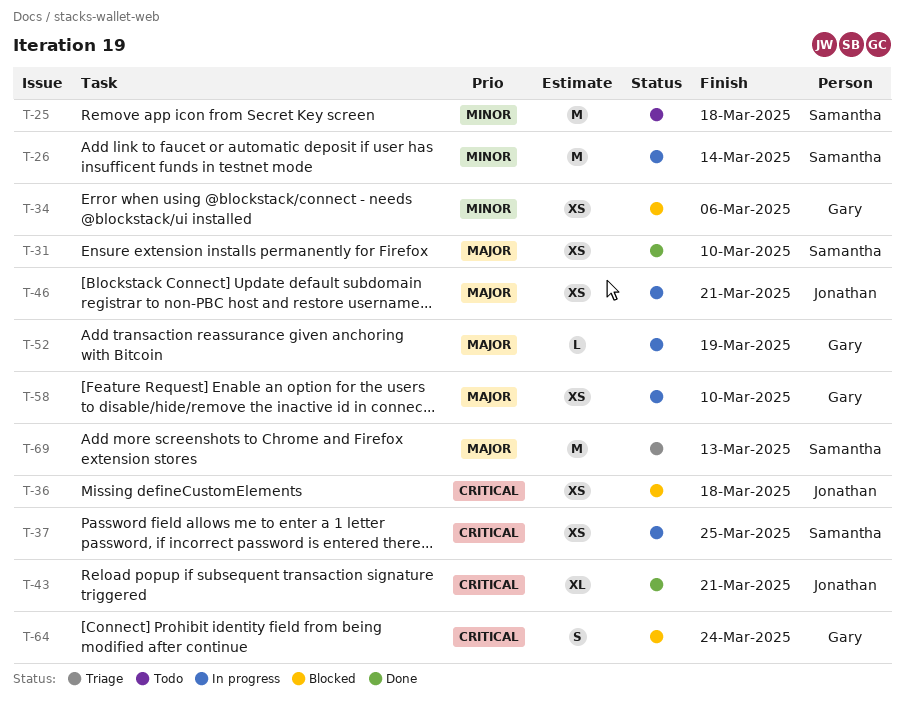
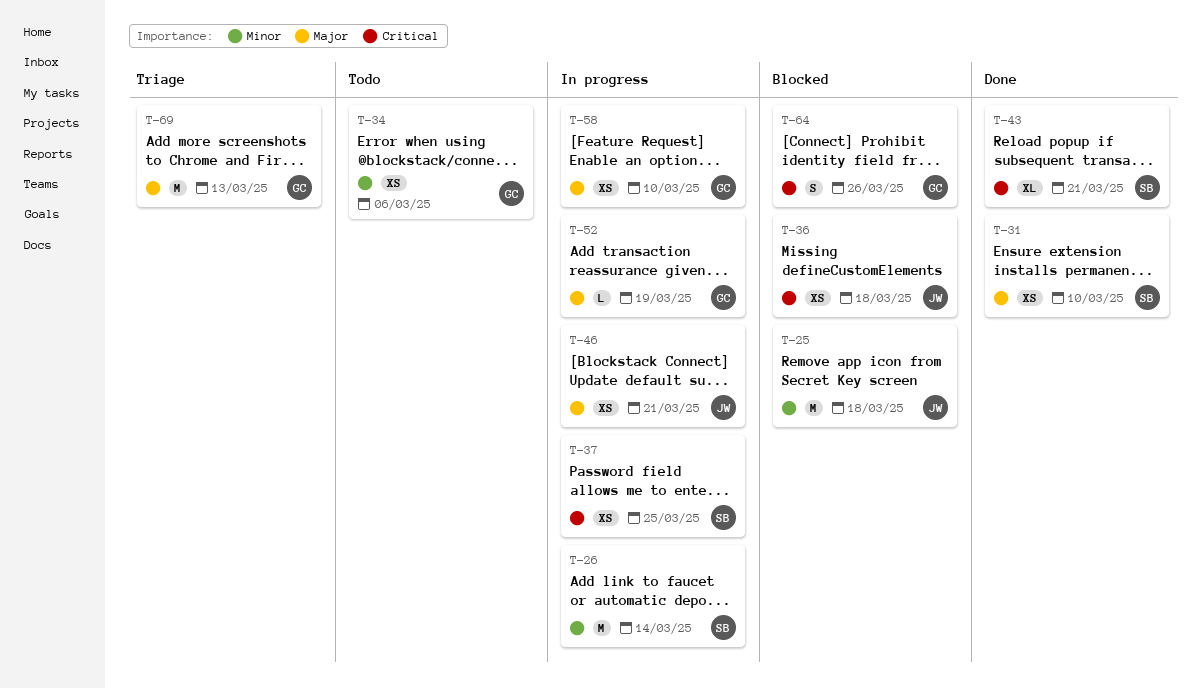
T-25, status: Todo -> Blocked
T-25, owner: Samantha -> Jonathan
T-34, status: Blocked -> Todo
T-43, owner: Jonathan -> Samantha
T-64, due: Mar 24 -> Mar 26
T-69, owner: Samantha -> Gary

